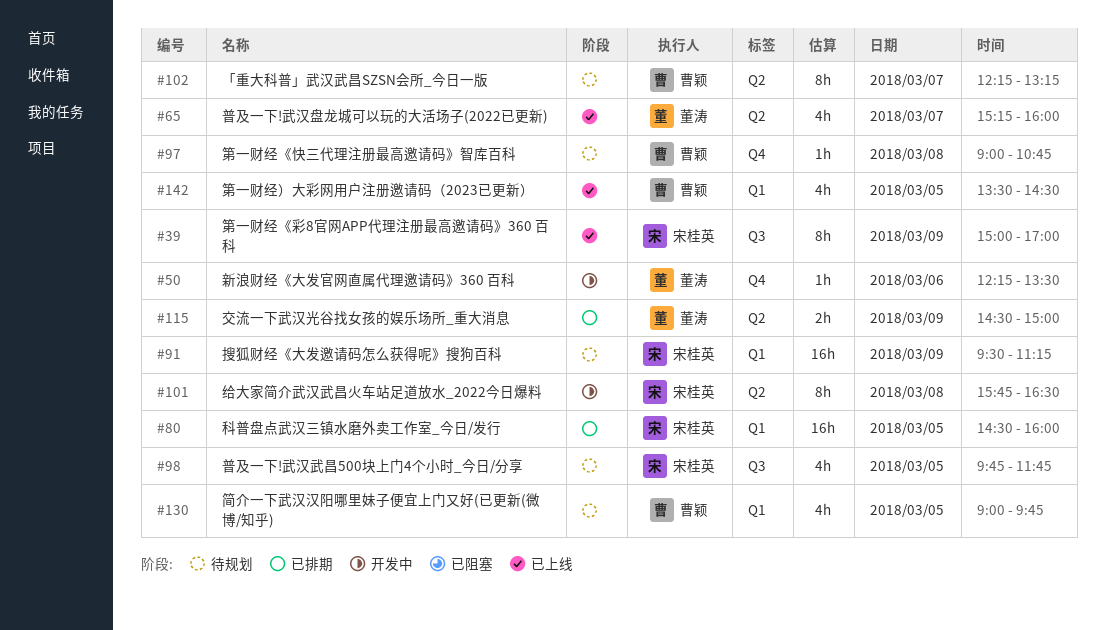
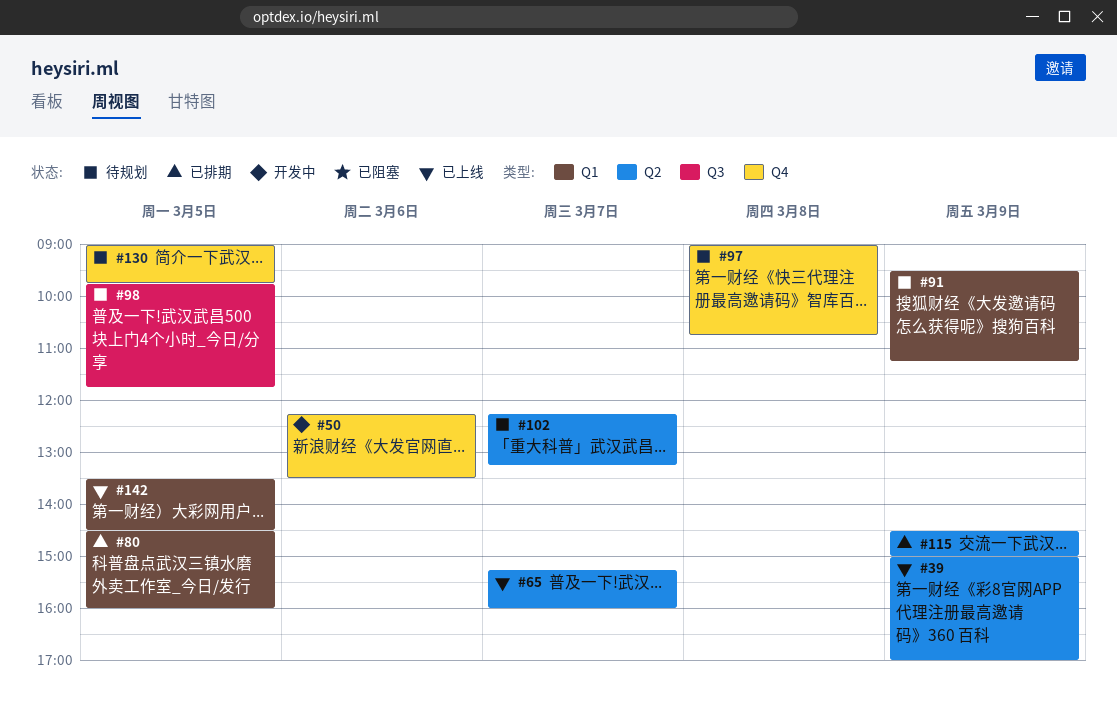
#39, label: Q3 -> Q2
#101: present -> none
#130, label: Q1 -> Q4

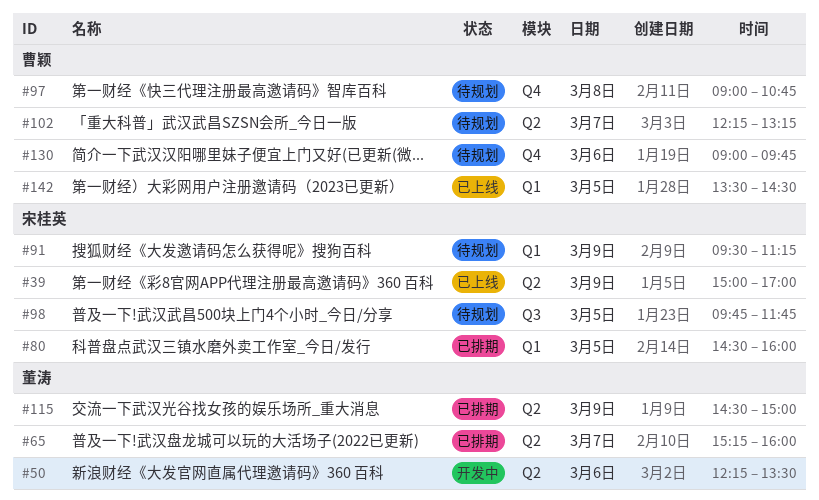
#50, label: Q4 -> Q2
#65, status: 已上线 -> 已排期
#130, day: Mar 5 -> Mar 6

